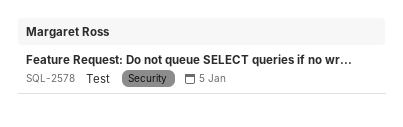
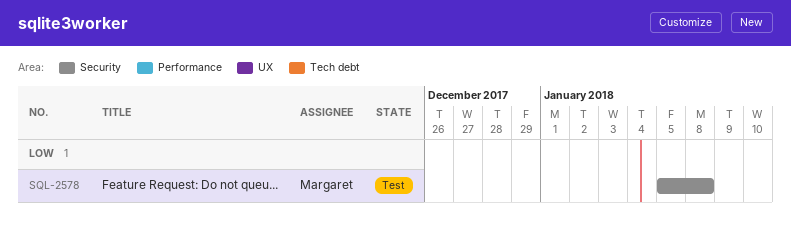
SQL-2578, due: Jan 5 -> Jan 8

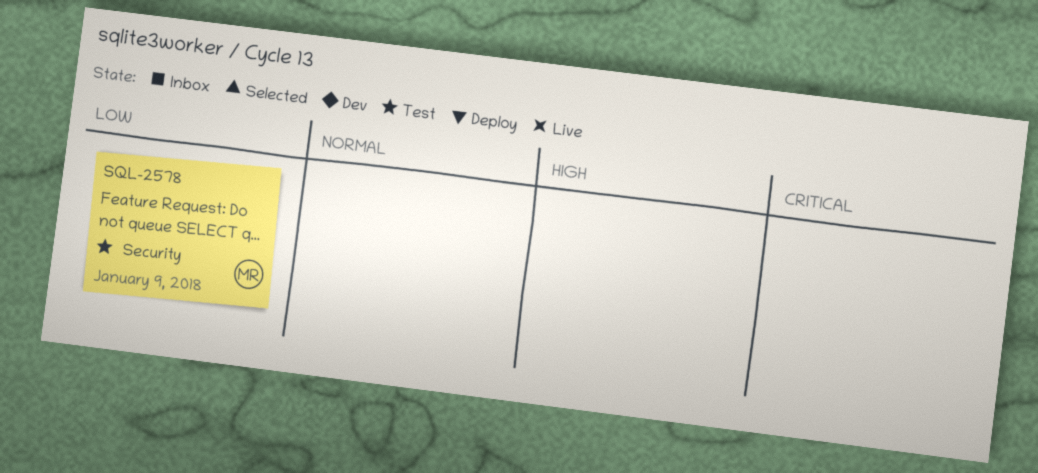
SQL-2578, due: Jan 8 -> Jan 9

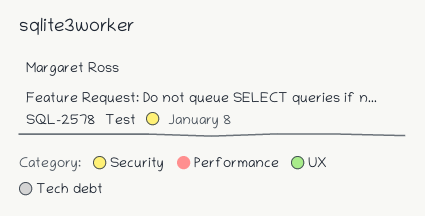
SQL-2578, due: Jan 9 -> Jan 8

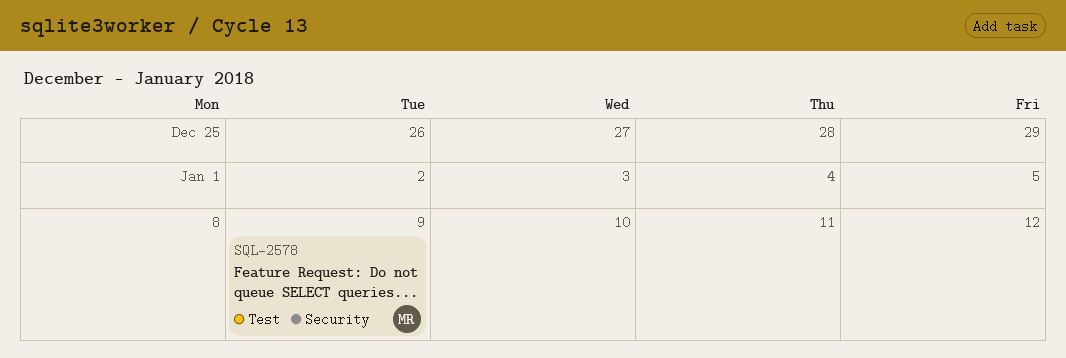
SQL-2578, due: Jan 8 -> Jan 9

